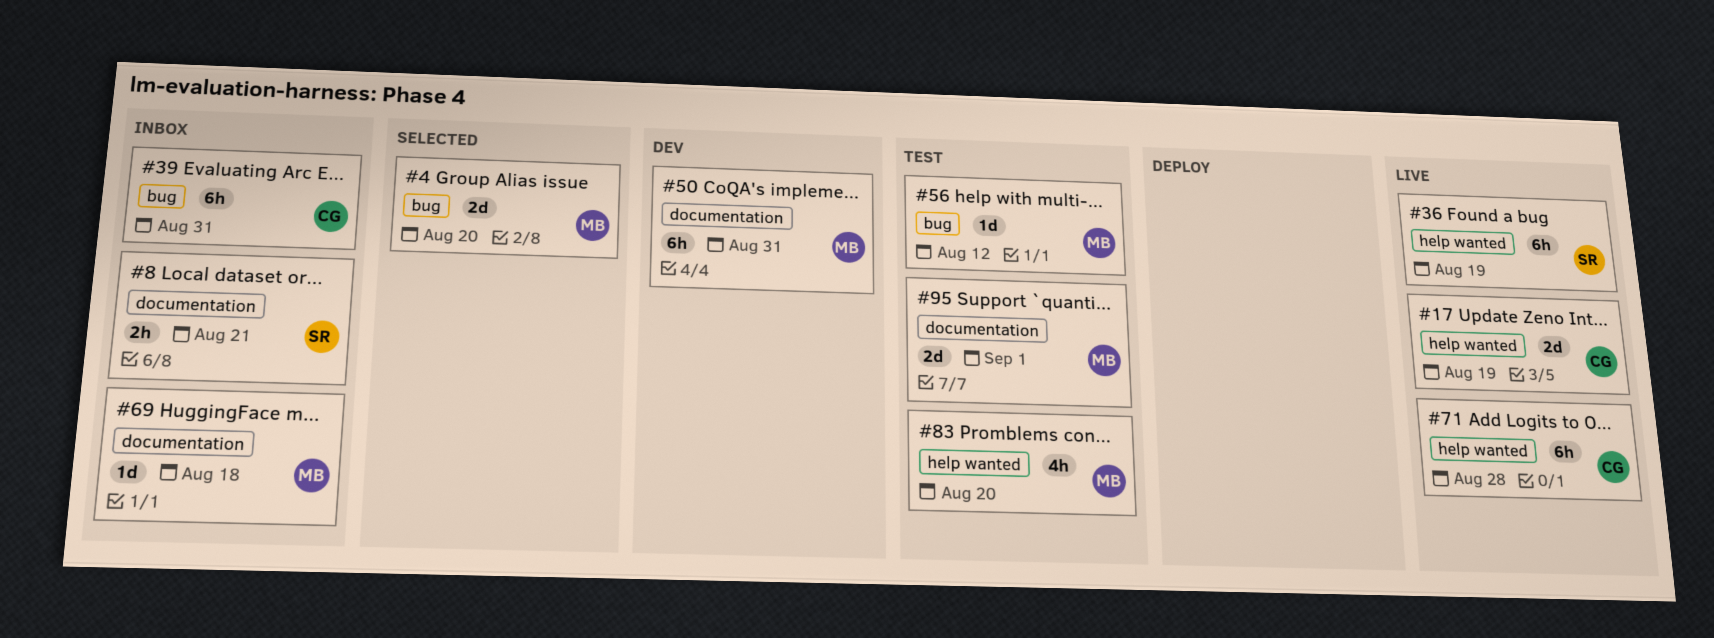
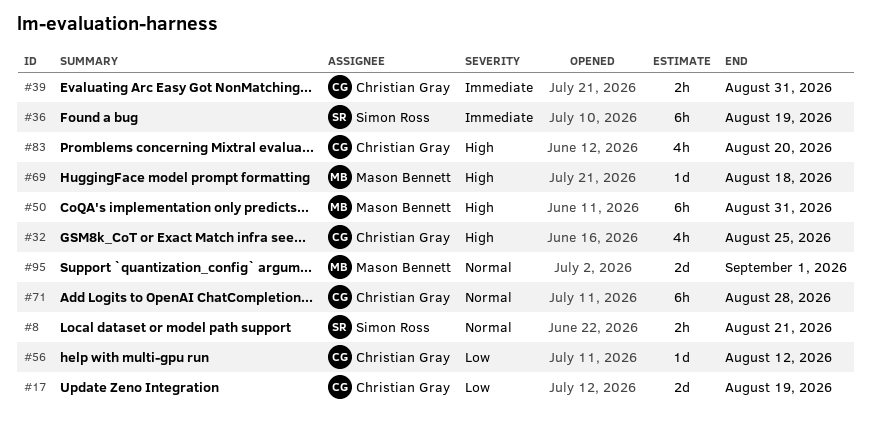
#4: present -> none
#32: none -> present
#39, estimate: 6h -> 2h
#56, owner: Mason Bennett -> Christian Gray
#83, owner: Mason Bennett -> Christian Gray

